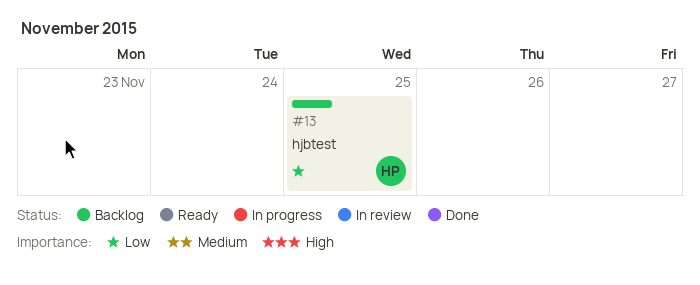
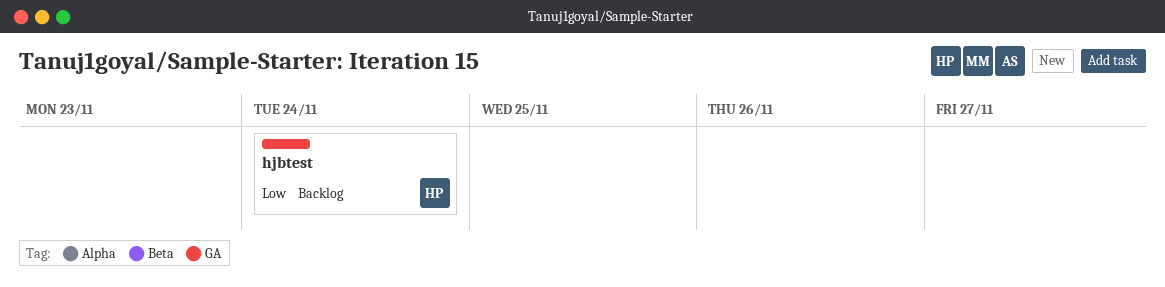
hjbtest, due: Nov 25 -> Nov 24

